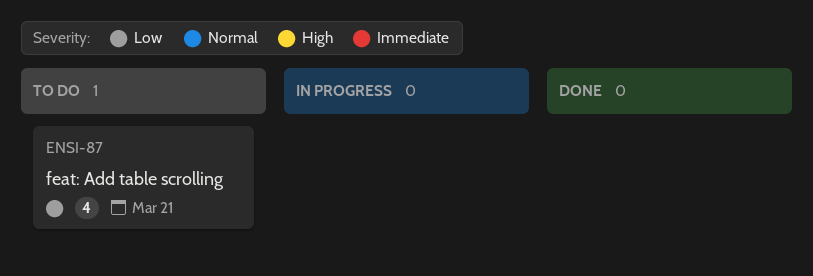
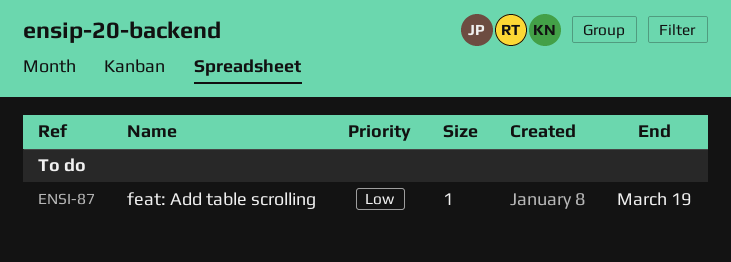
ENSI-87, estimate: 4 -> 1
ENSI-87, due: Mar 21 -> Mar 19

